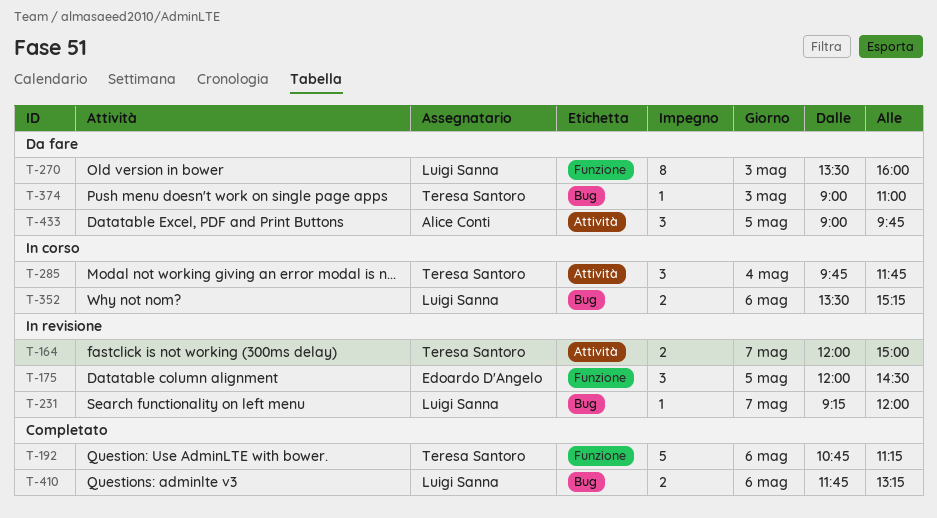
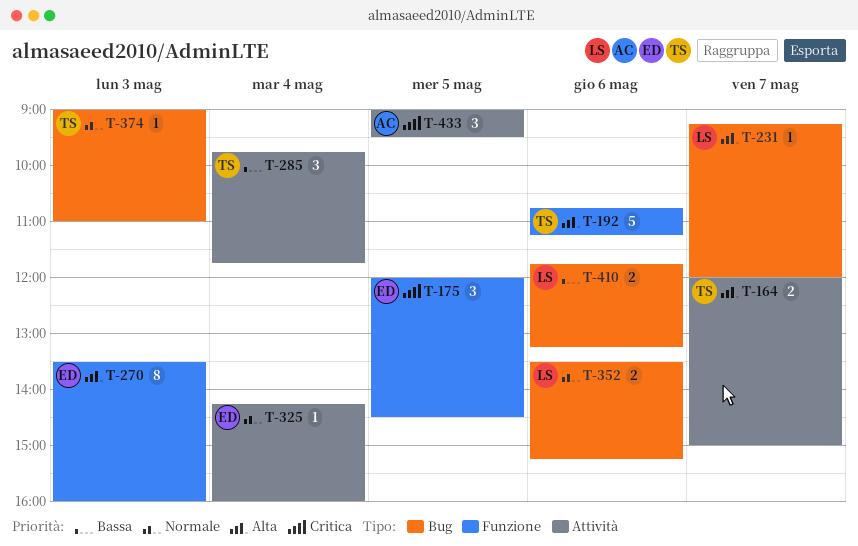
T-270, owner: Luigi Sanna -> Edoardo D'Angelo
T-325: none -> present
T-433, ends: 09:45 -> 09:30

